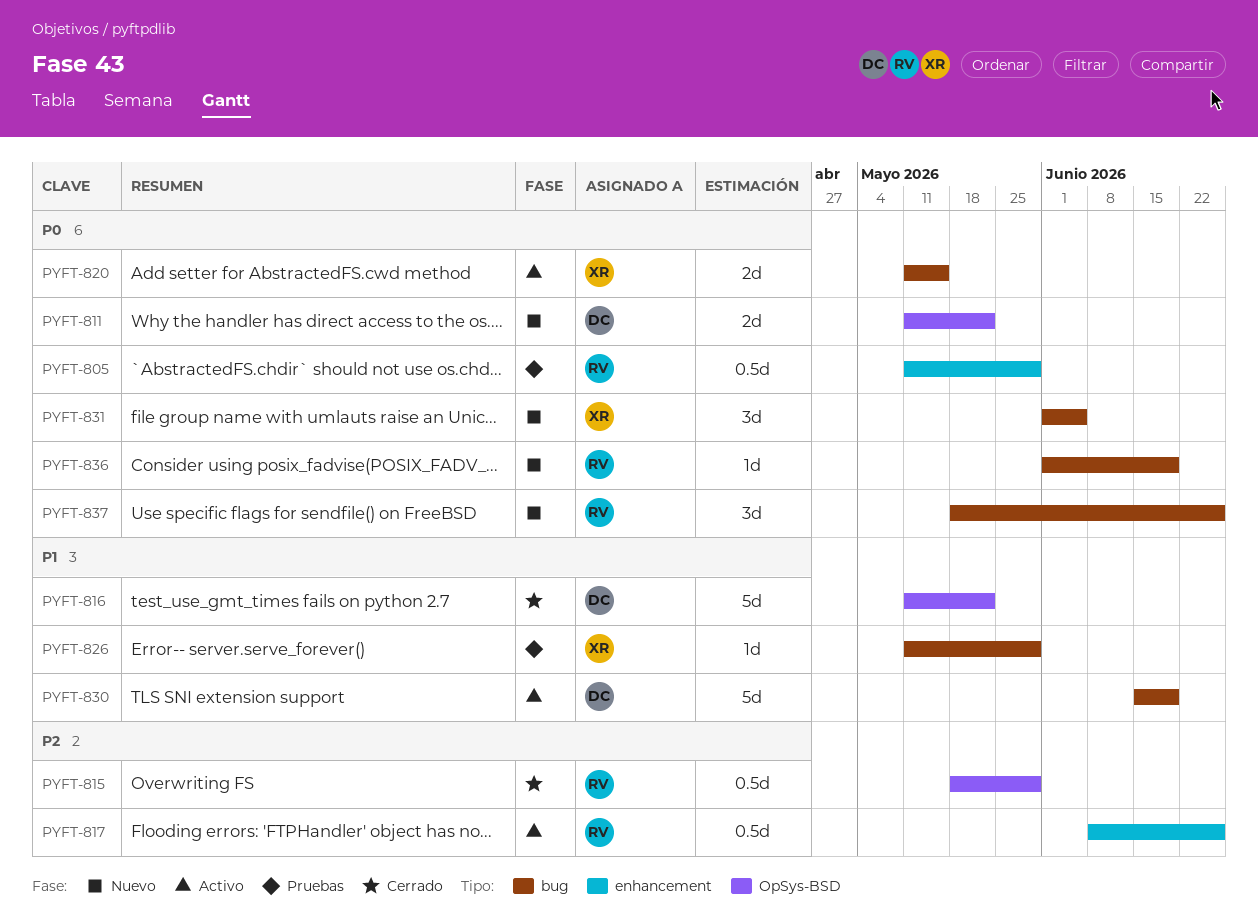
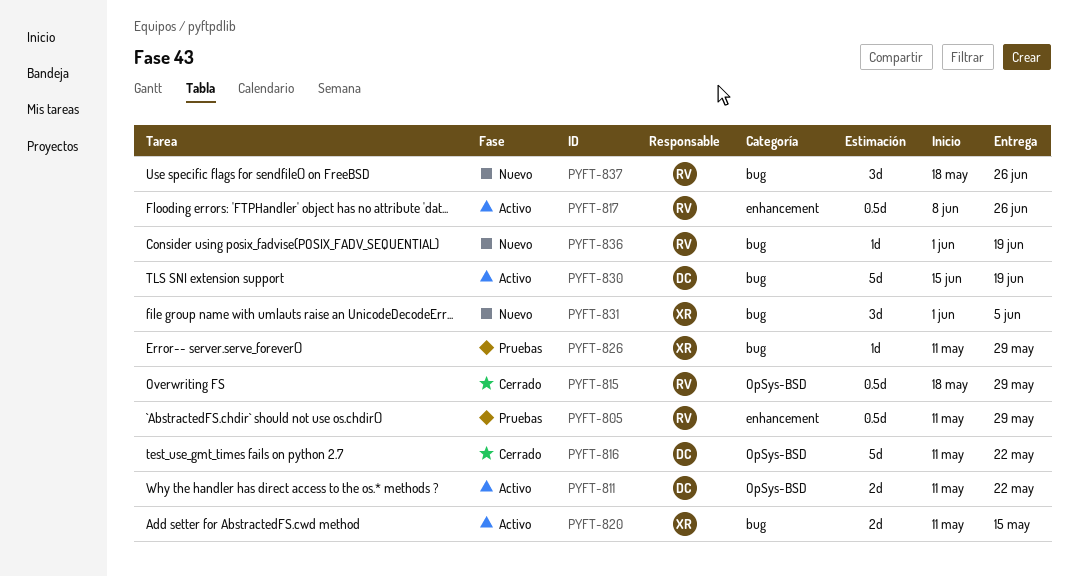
PYFT-811, status: Nuevo -> Activo

